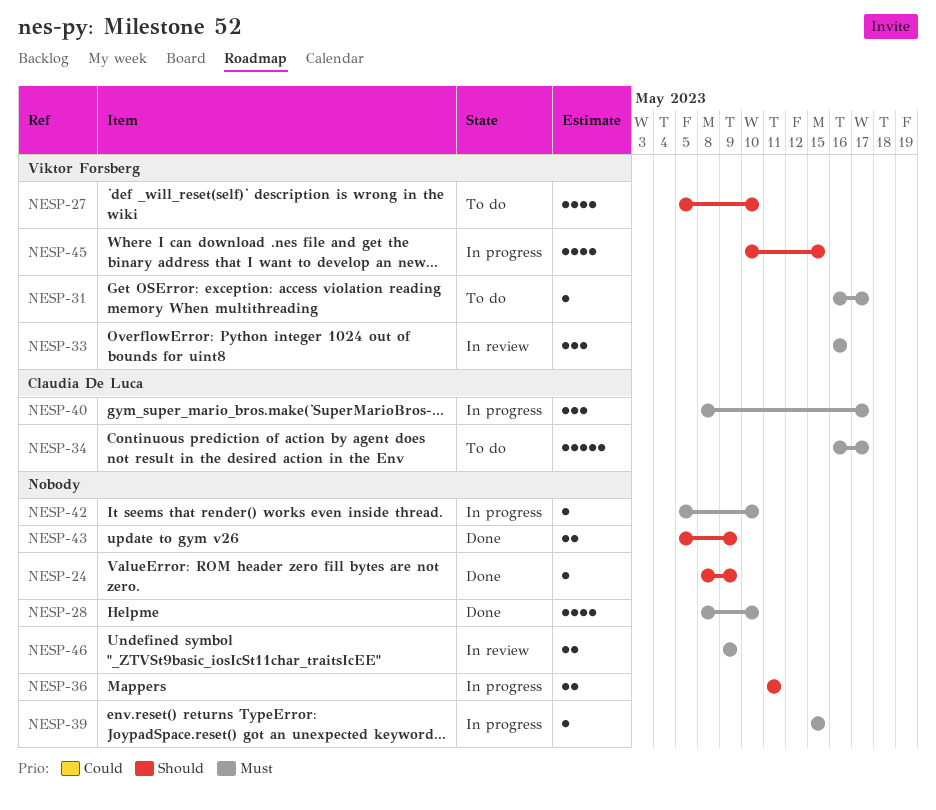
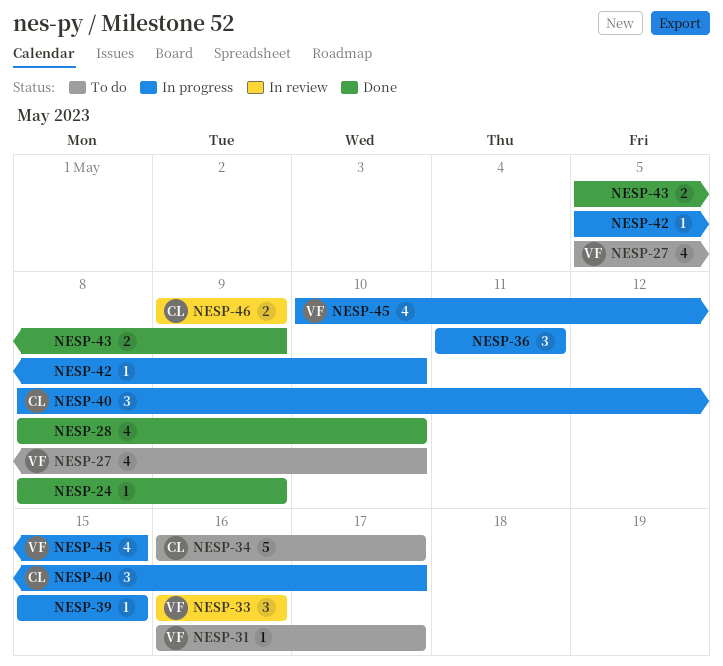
NESP-36, estimate: 2 -> 3
NESP-46, owner: none -> Claudia De Luca

